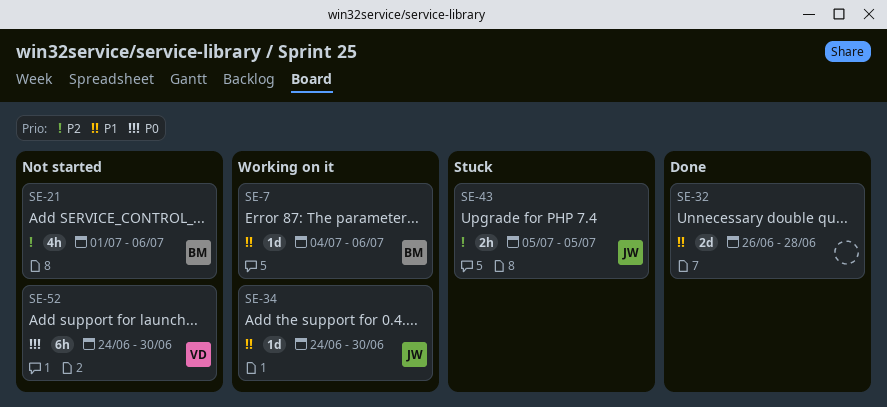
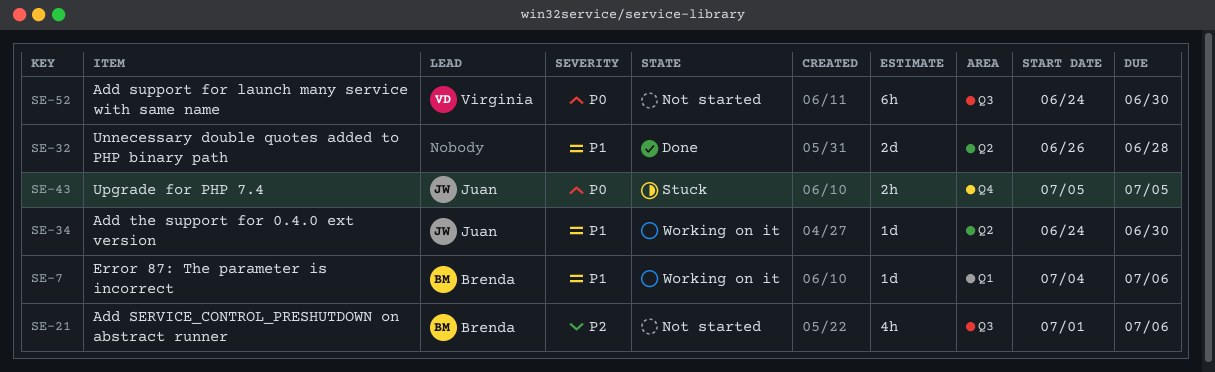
SE-43, priority: P2 -> P0

